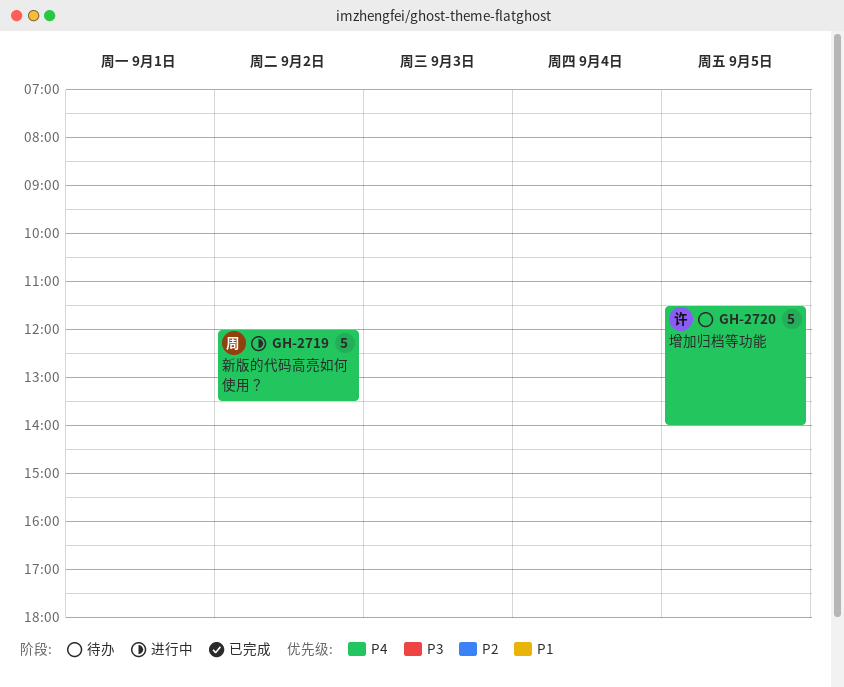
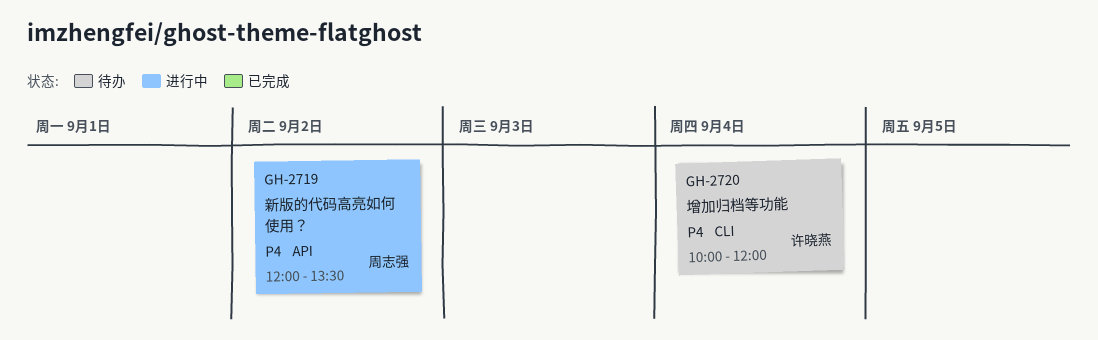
GH-2720, day: Sep 5 -> Sep 4
GH-2720, begins: 11:30 -> 10:00
GH-2720, ends: 14:00 -> 12:00

